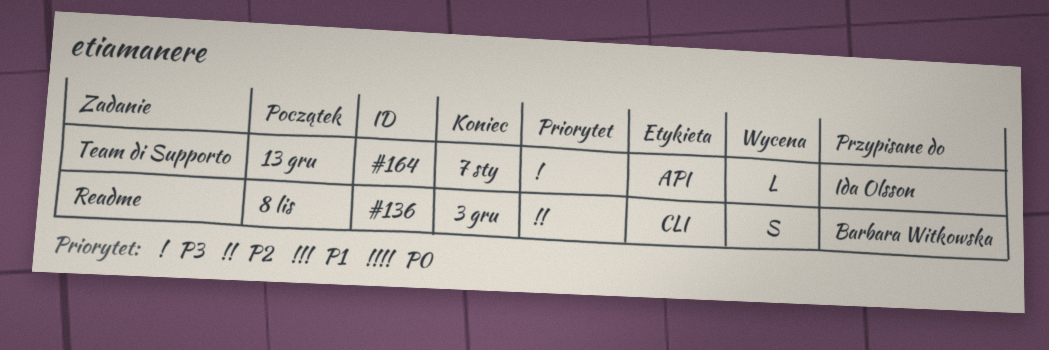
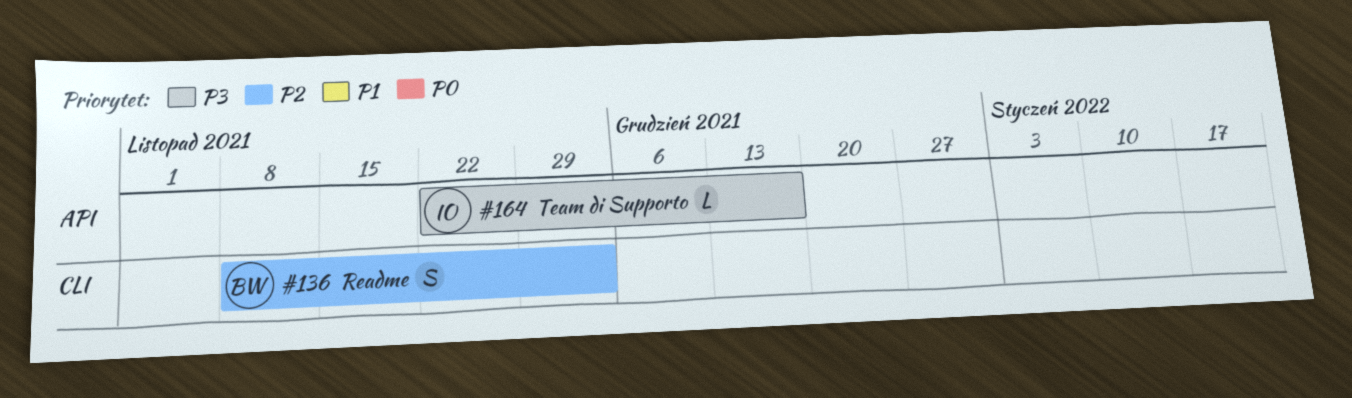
#164, start: Dec 13 -> Nov 22
#164, due: Jan 7 -> Dec 17

